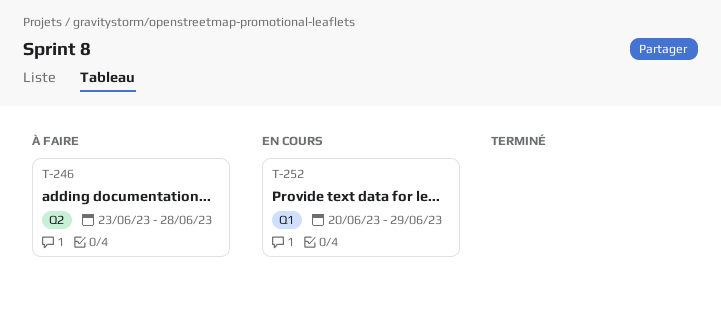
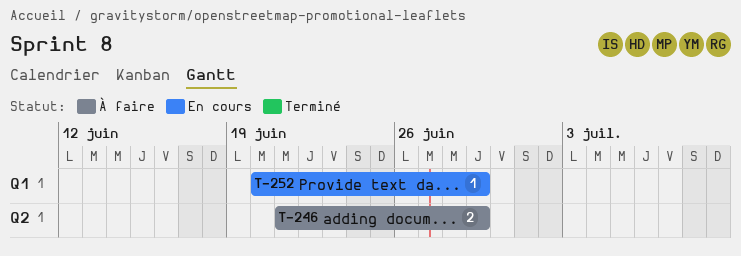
T-246, start: Jun 23 -> Jun 21
T-246, due: Jun 28 -> Jun 29

